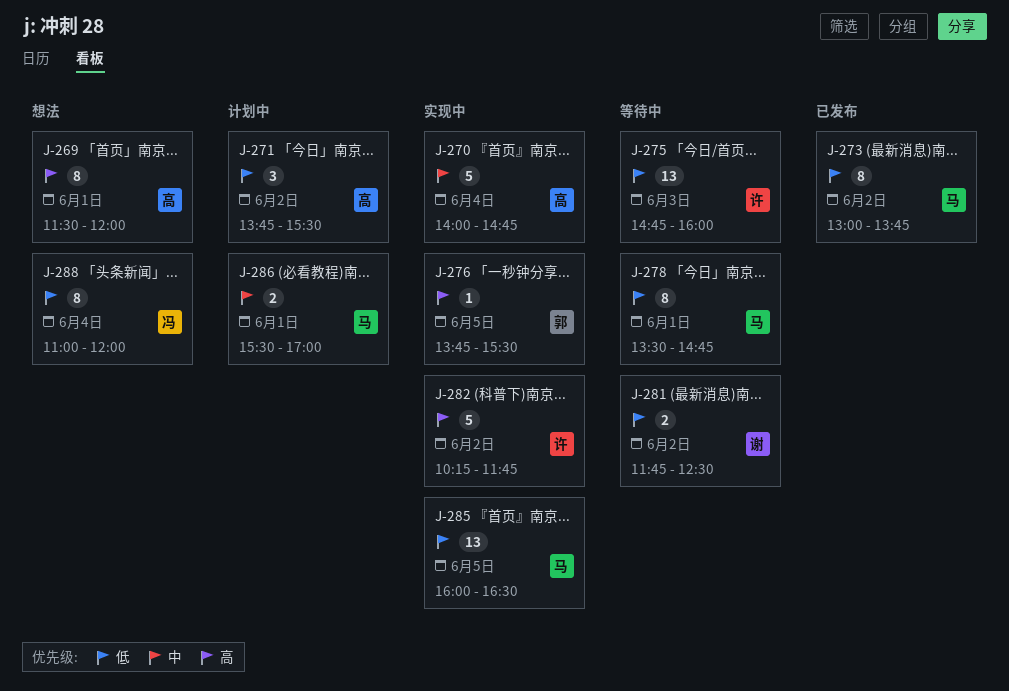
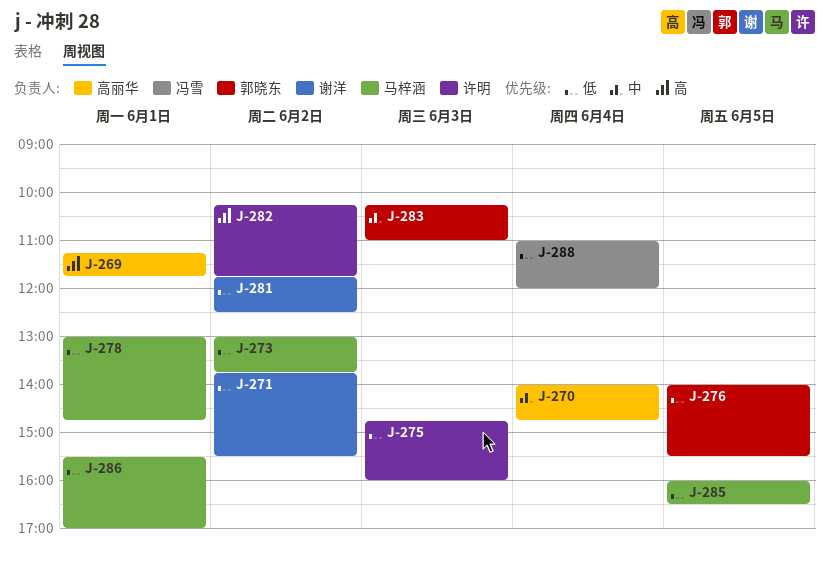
J-269, begins: 11:30 -> 11:15
J-269, ends: 12:00 -> 11:45
J-271, owner: 高丽华 -> 谢洋
J-276, priority: 高 -> 低
J-276, begins: 13:45 -> 14:00
J-278, begins: 13:30 -> 13:00
J-283: none -> present
J-286, priority: 中 -> 低

